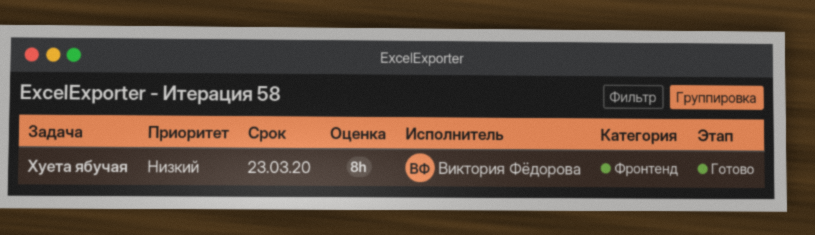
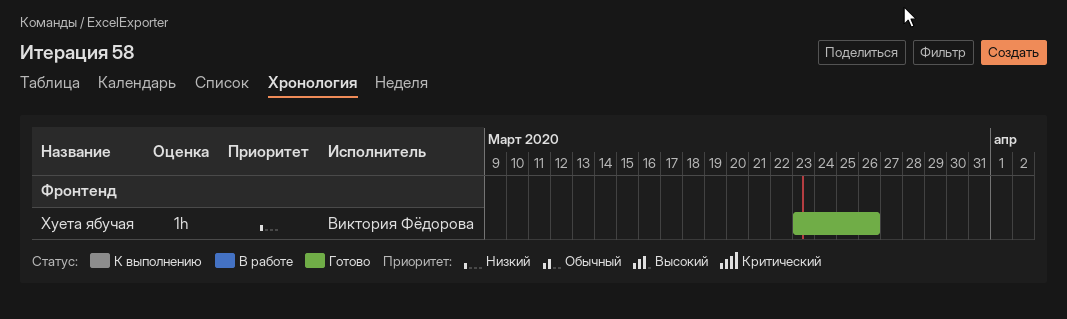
Хуета ябучая, estimate: 8h -> 1h
Хуета ябучая, due: Mar 23 -> Mar 26

